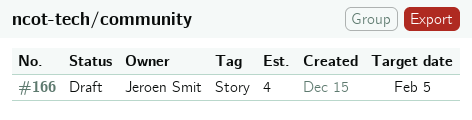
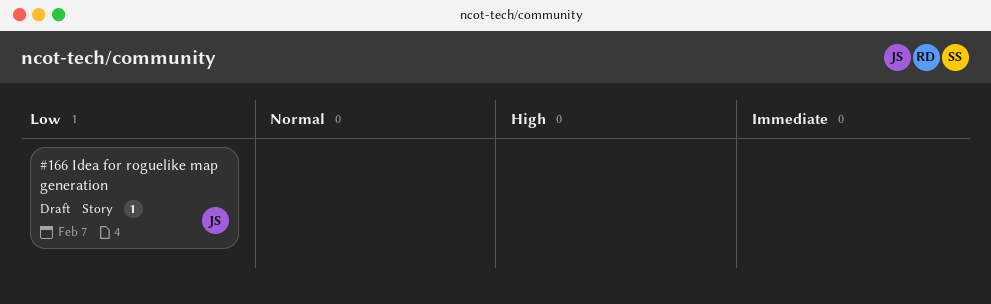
#166, estimate: 4 -> 1
#166, due: Feb 5 -> Feb 7

